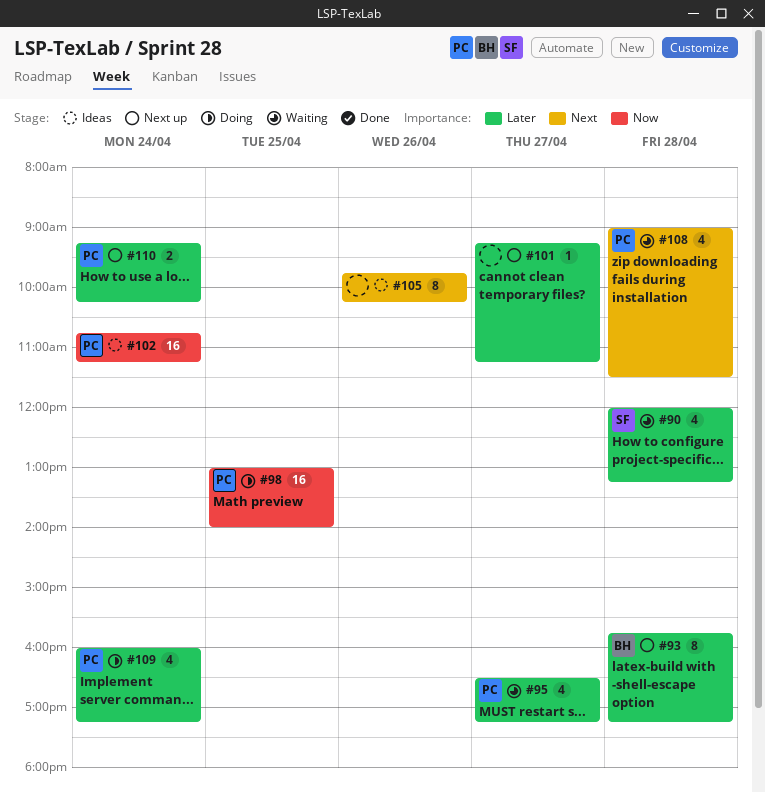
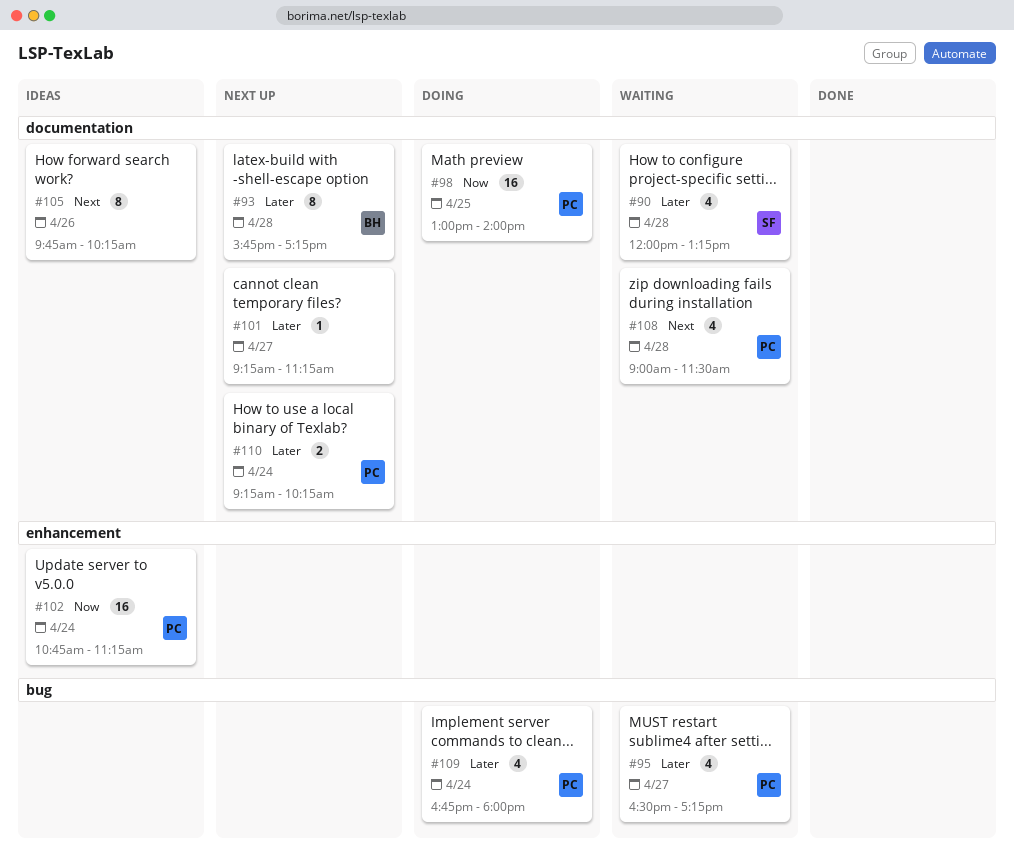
#109, begins: 16:00 -> 16:45
#109, ends: 17:15 -> 18:00

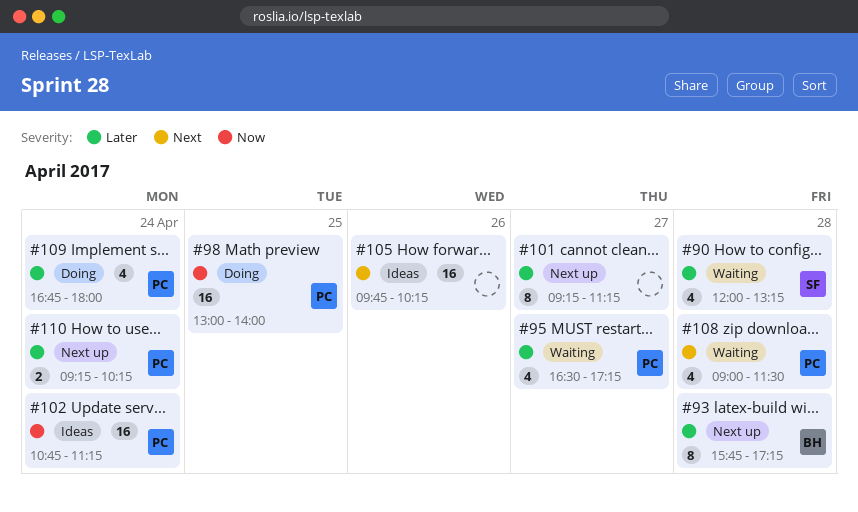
#101, estimate: 1 -> 8
#105, estimate: 8 -> 16

